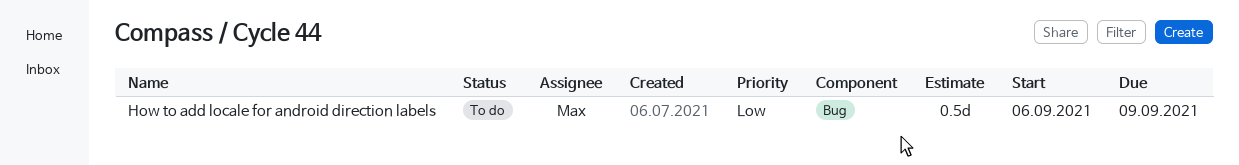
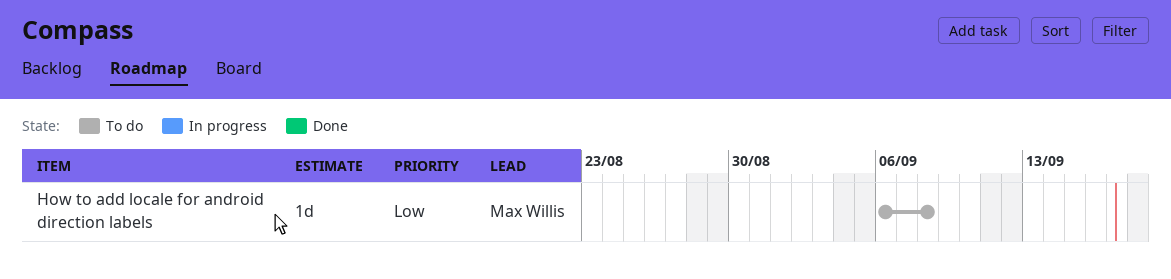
How to add locale for android direction labels, estimate: 0.5d -> 1d
How to add locale for android direction labels, due: Sep 9 -> Sep 8

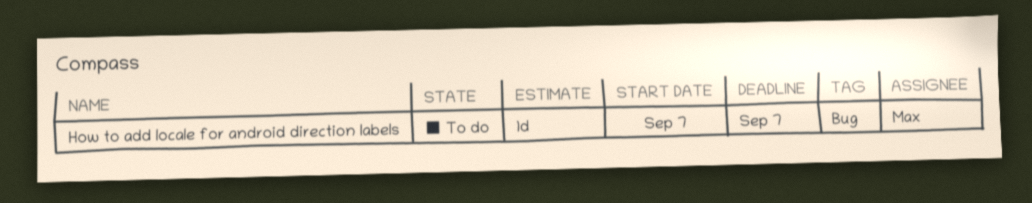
How to add locale for android direction labels, start: Sep 6 -> Sep 7
How to add locale for android direction labels, due: Sep 8 -> Sep 7

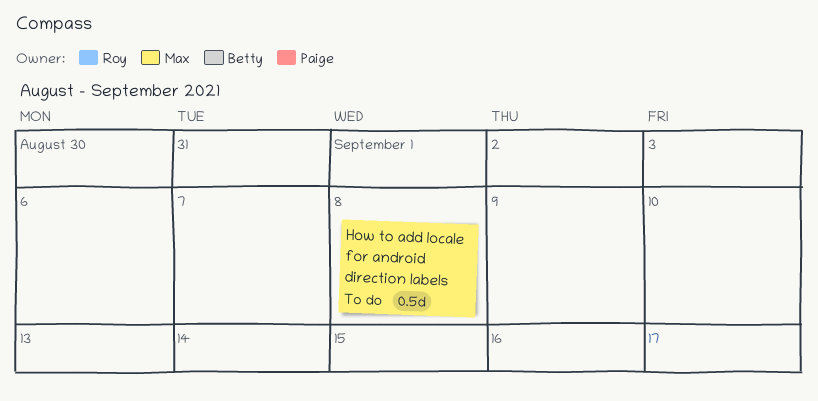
How to add locale for android direction labels, estimate: 1d -> 0.5d
How to add locale for android direction labels, due: Sep 7 -> Sep 8

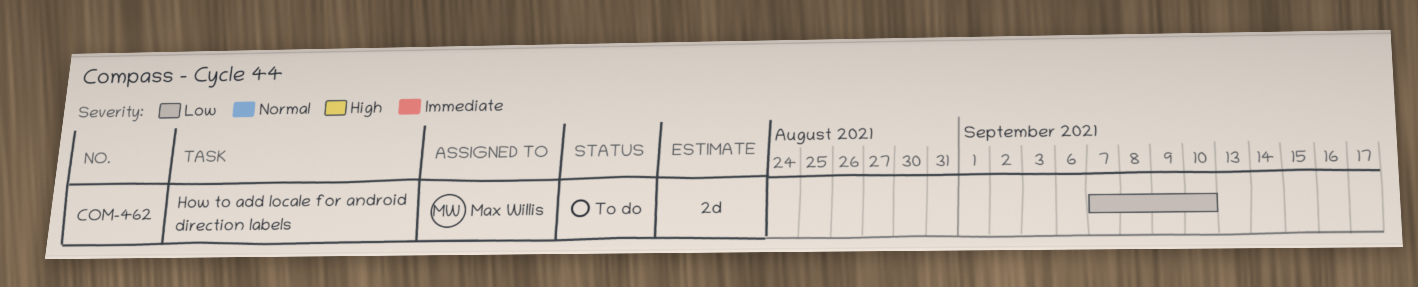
How to add locale for android direction labels, estimate: 0.5d -> 2d
How to add locale for android direction labels, due: Sep 8 -> Sep 10

